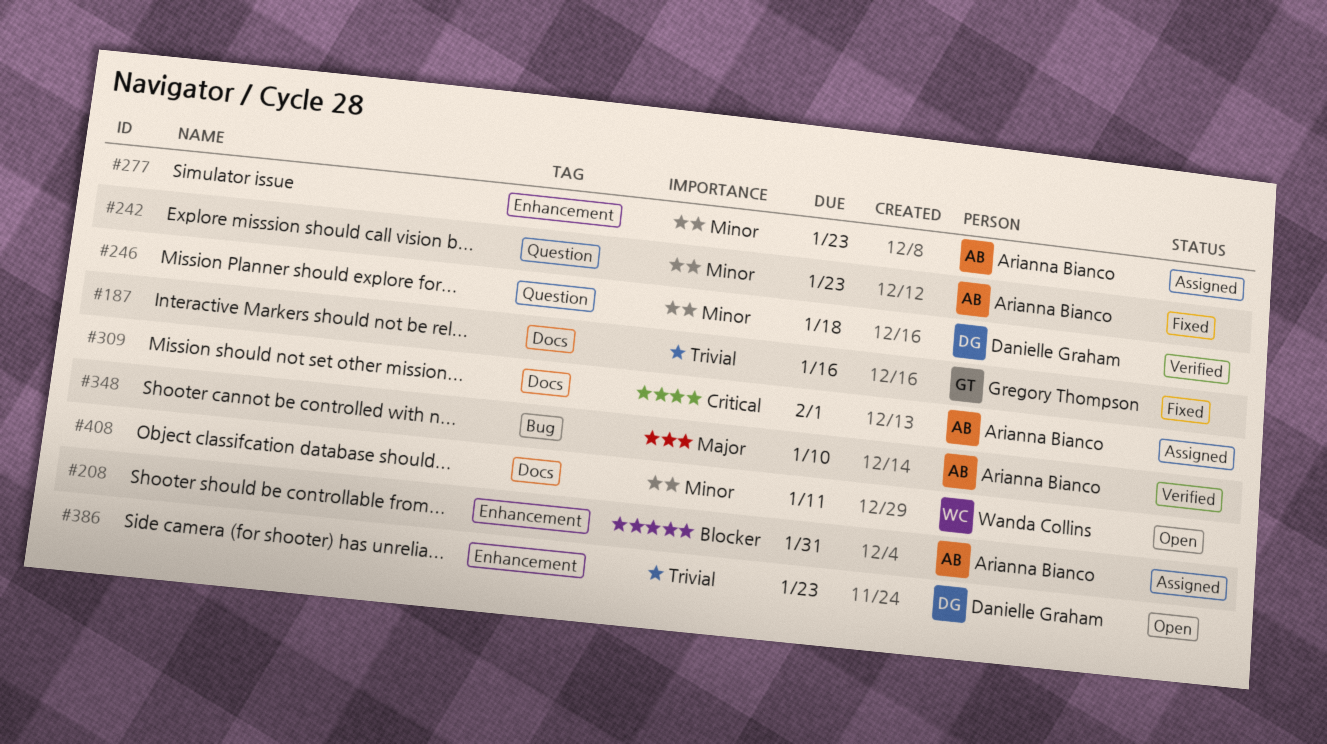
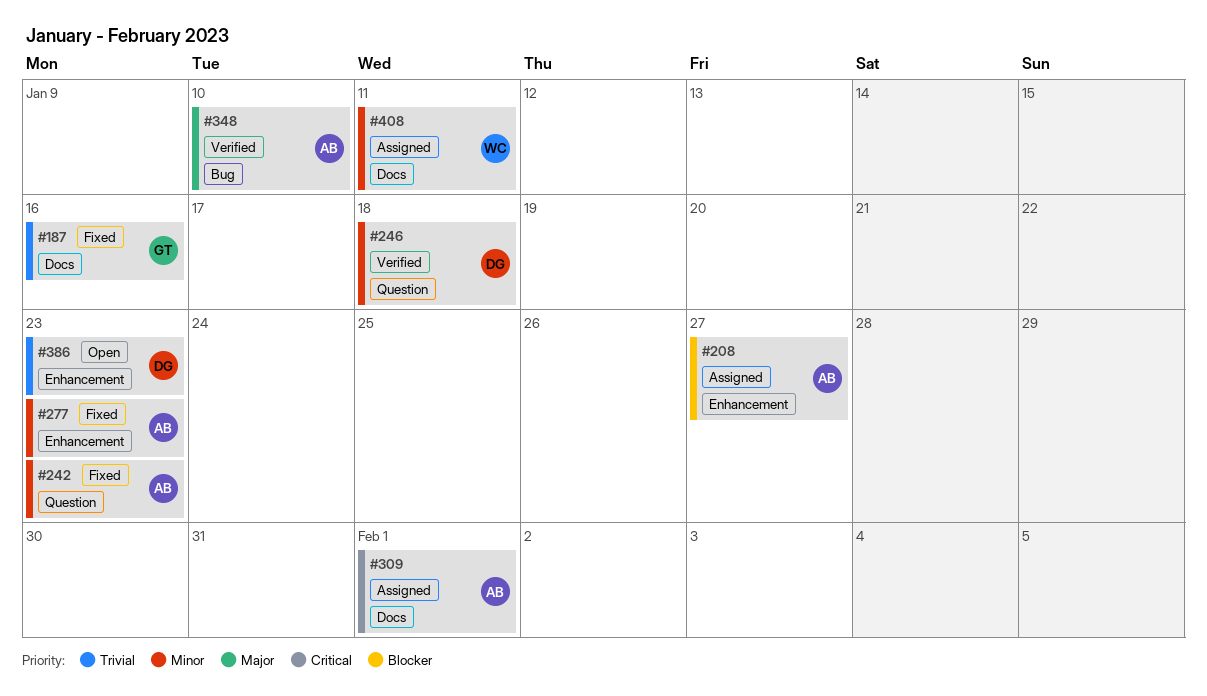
#208, due: Jan 31 -> Jan 27
#277, status: Assigned -> Fixed
#408, status: Open -> Assigned

